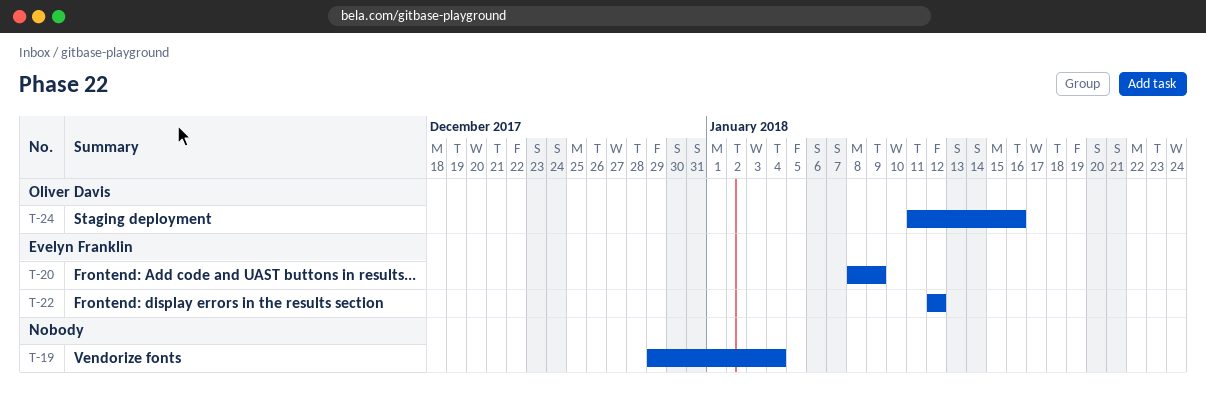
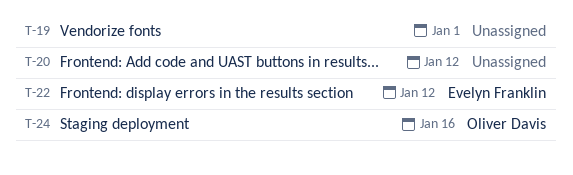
T-19, due: Jan 4 -> Jan 1
T-20, owner: Evelyn Franklin -> none
T-20, due: Jan 9 -> Jan 12

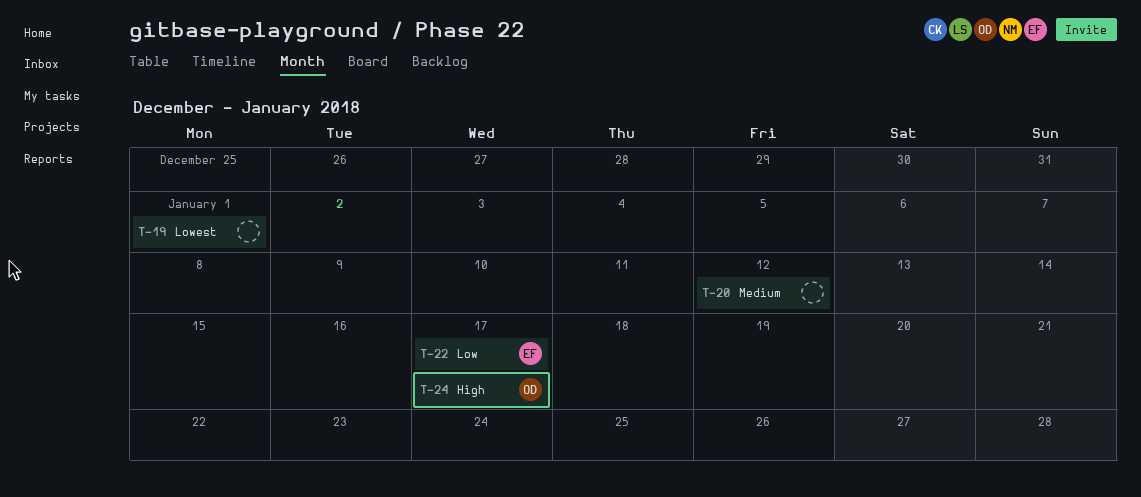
T-22, due: Jan 12 -> Jan 17
T-24, due: Jan 16 -> Jan 17

